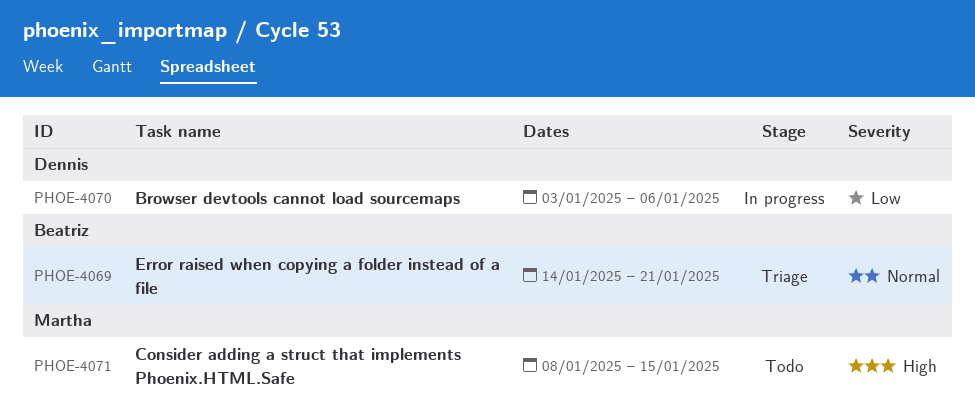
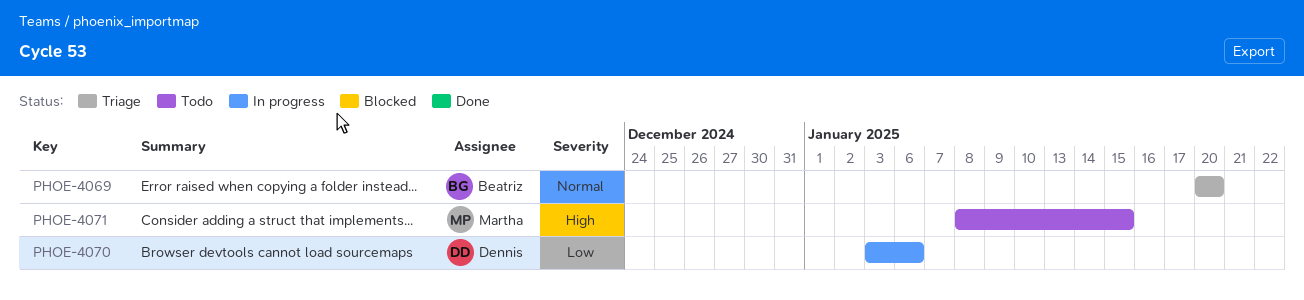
PHOE-4069, start: Jan 14 -> Jan 20
PHOE-4069, due: Jan 21 -> Jan 20

